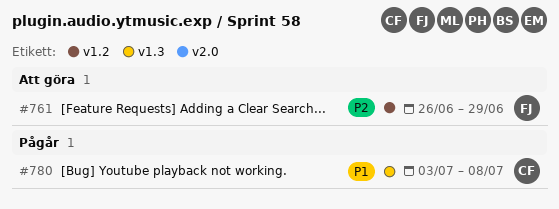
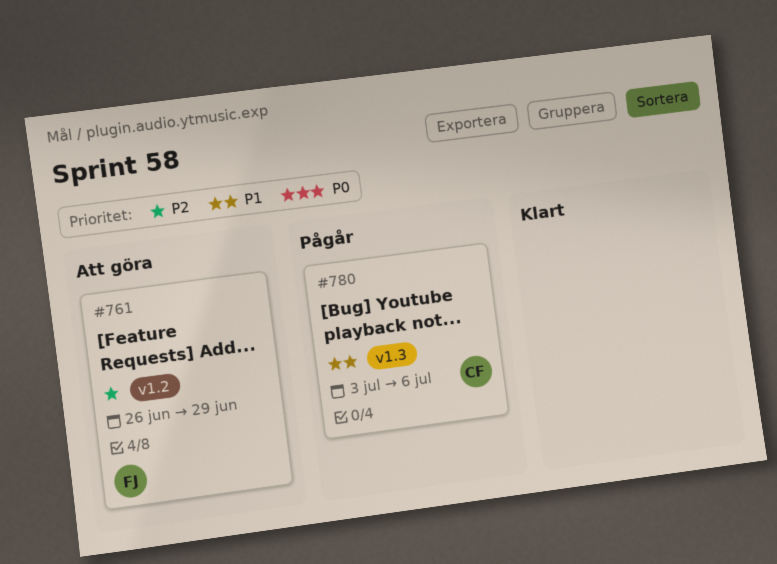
#780, due: Jul 8 -> Jul 6

